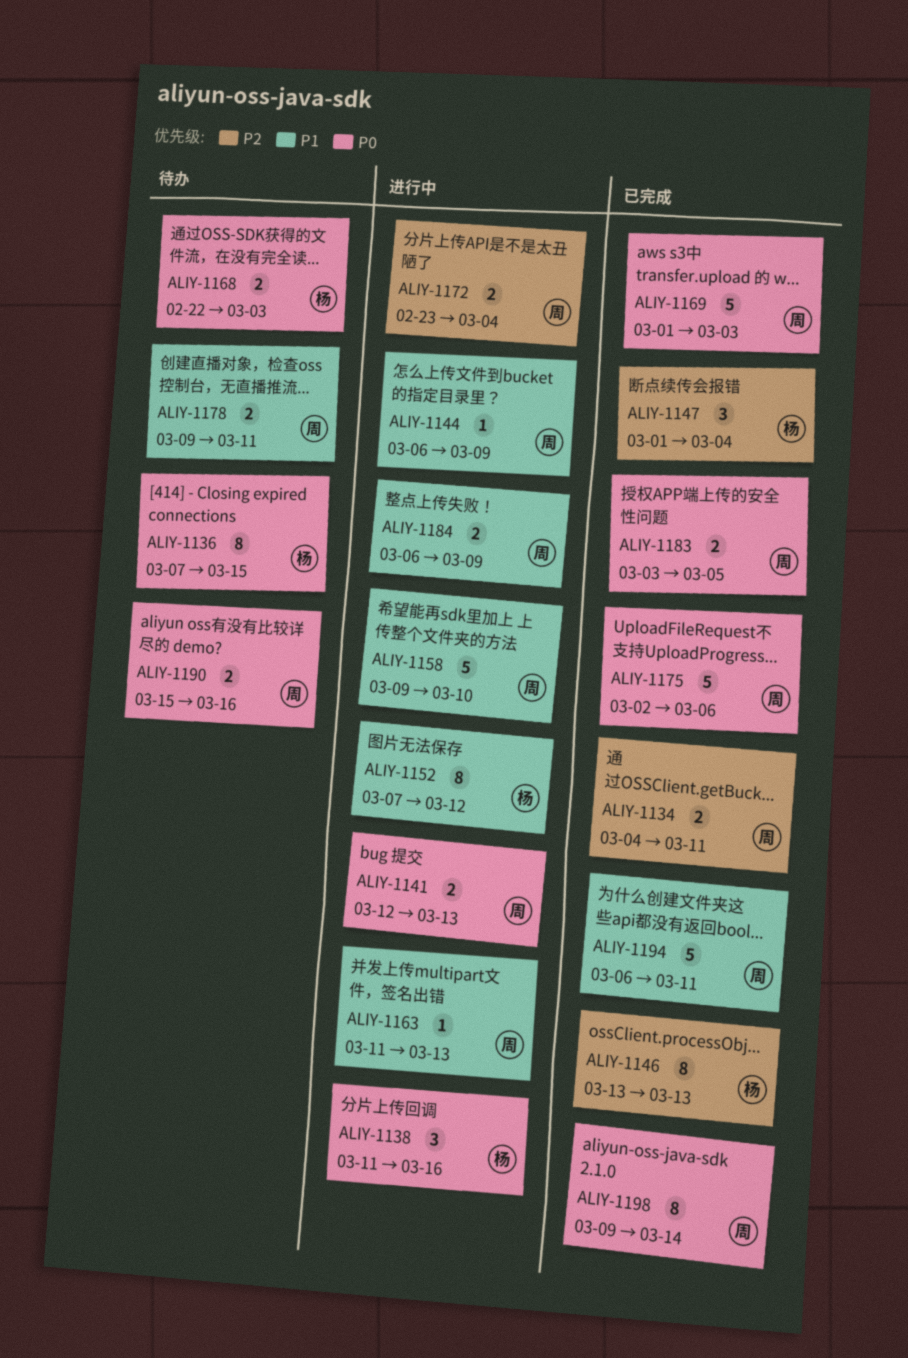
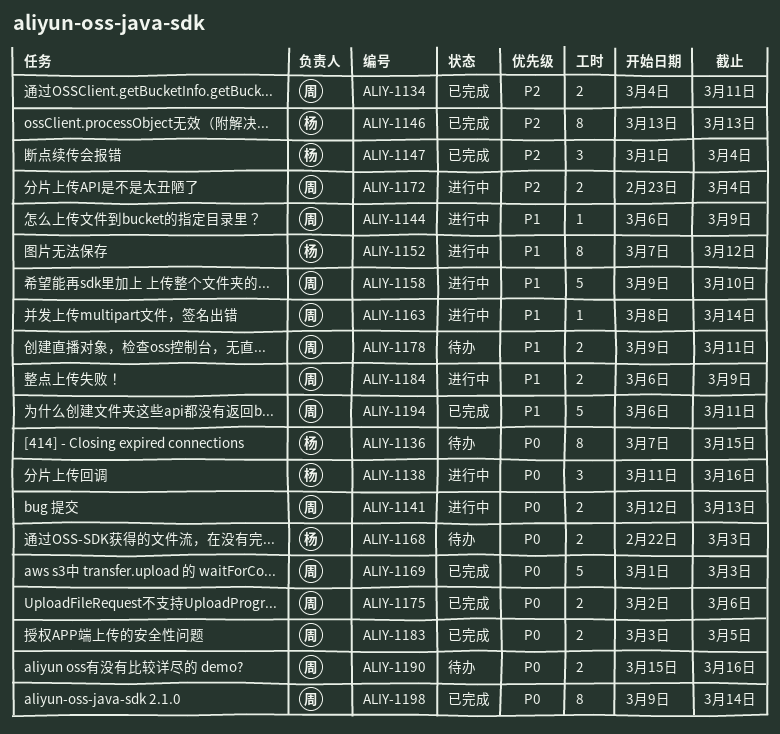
ALIY-1163, start: Mar 11 -> Mar 8
ALIY-1163, due: Mar 13 -> Mar 14
ALIY-1175, estimate: 5 -> 2

